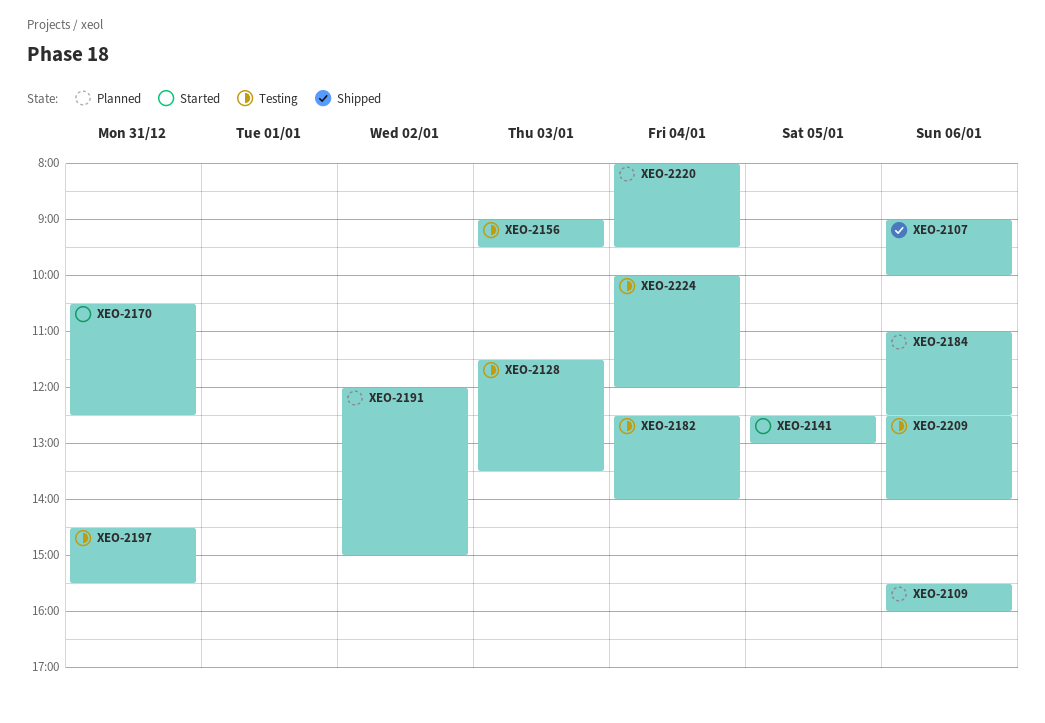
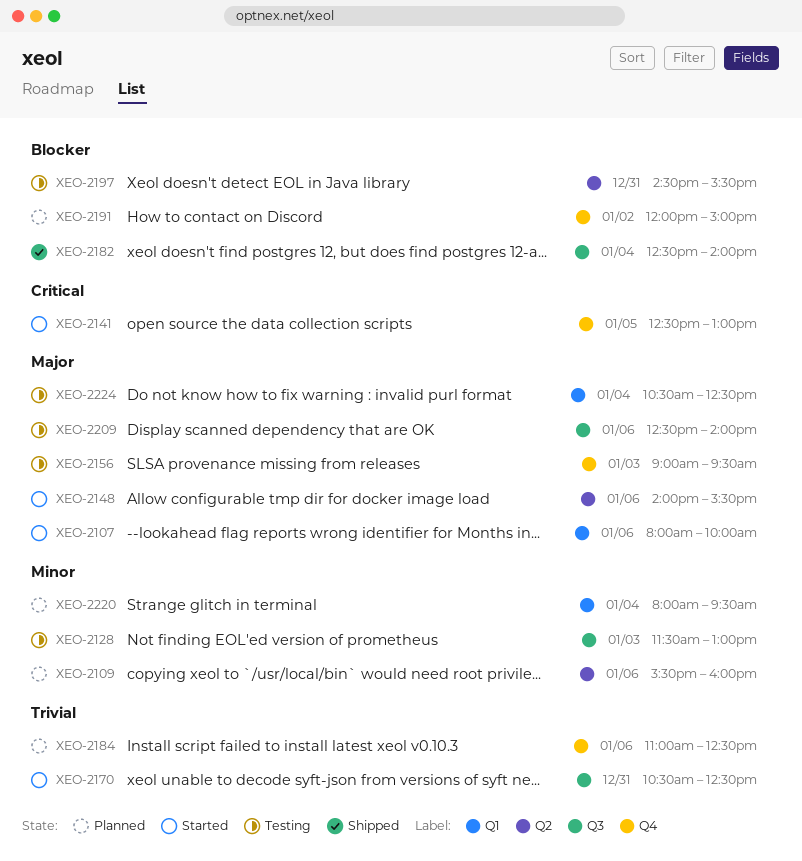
XEO-2107, status: Shipped -> Started
XEO-2107, begins: 09:00 -> 08:00
XEO-2128, ends: 13:30 -> 13:00
XEO-2148: none -> present
XEO-2182, status: Testing -> Shipped
XEO-2224, begins: 10:00 -> 10:30
XEO-2224, ends: 12:00 -> 12:30

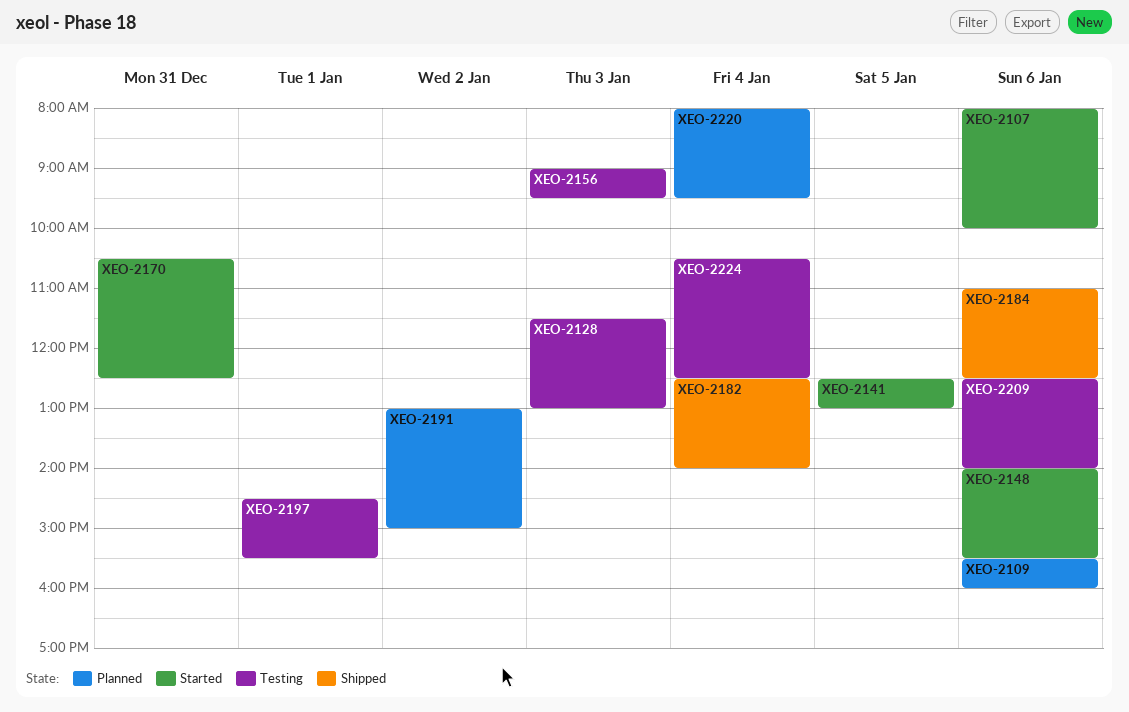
XEO-2184, status: Planned -> Shipped
XEO-2191, begins: 12:00 -> 13:00
XEO-2197, day: Dec 31 -> Jan 1

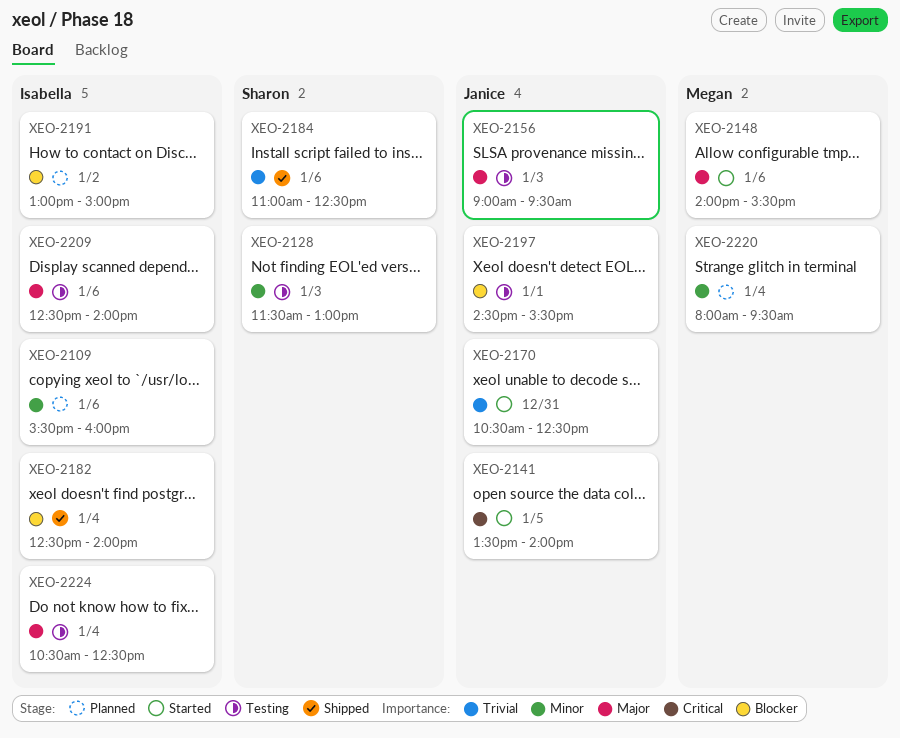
XEO-2107: present -> none
XEO-2141, begins: 12:30 -> 13:30
XEO-2141, ends: 13:00 -> 14:00

